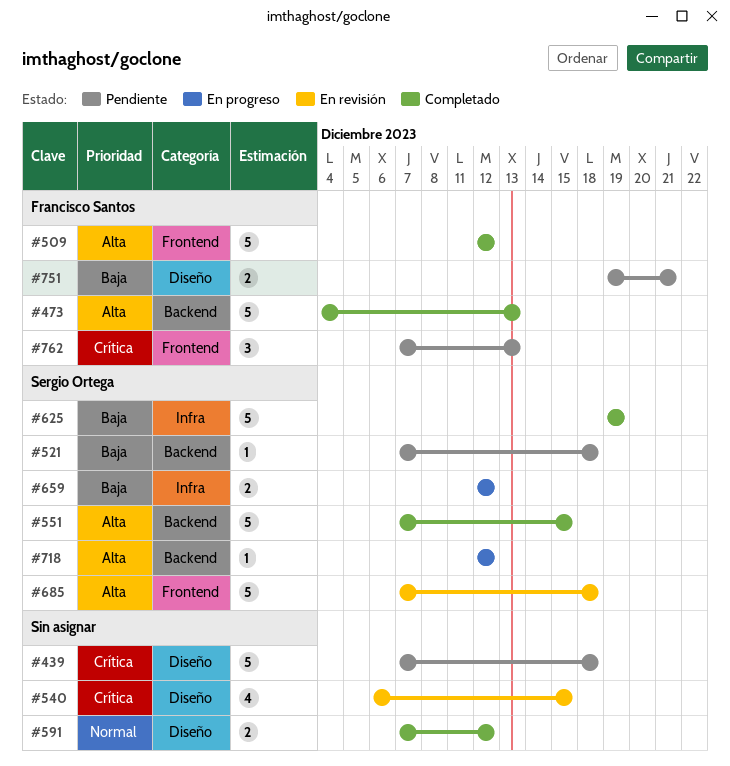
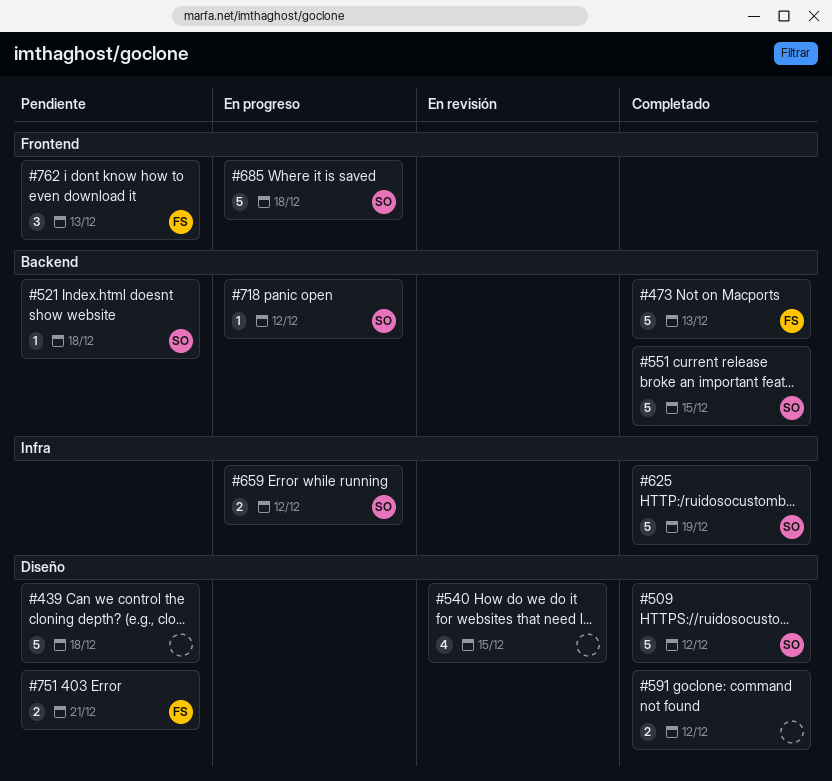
#509, owner: Francisco Santos -> Sergio Ortega
#509, label: Frontend -> Diseño
#685, status: En revisión -> En progreso

